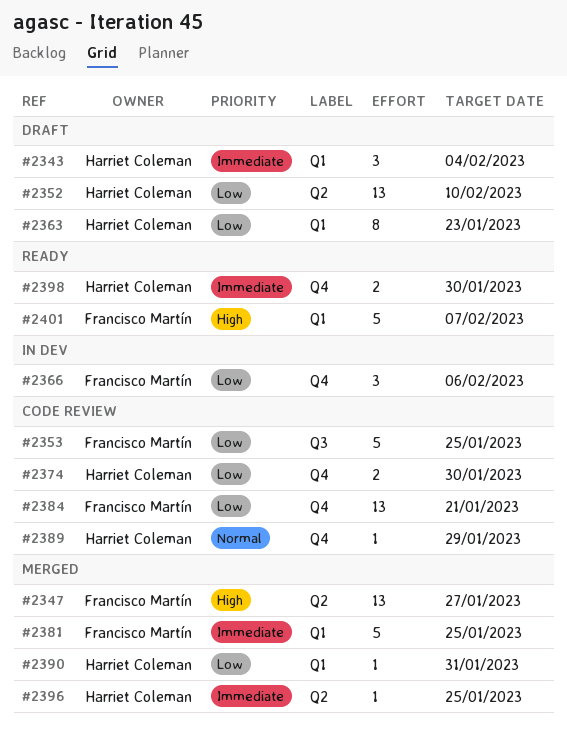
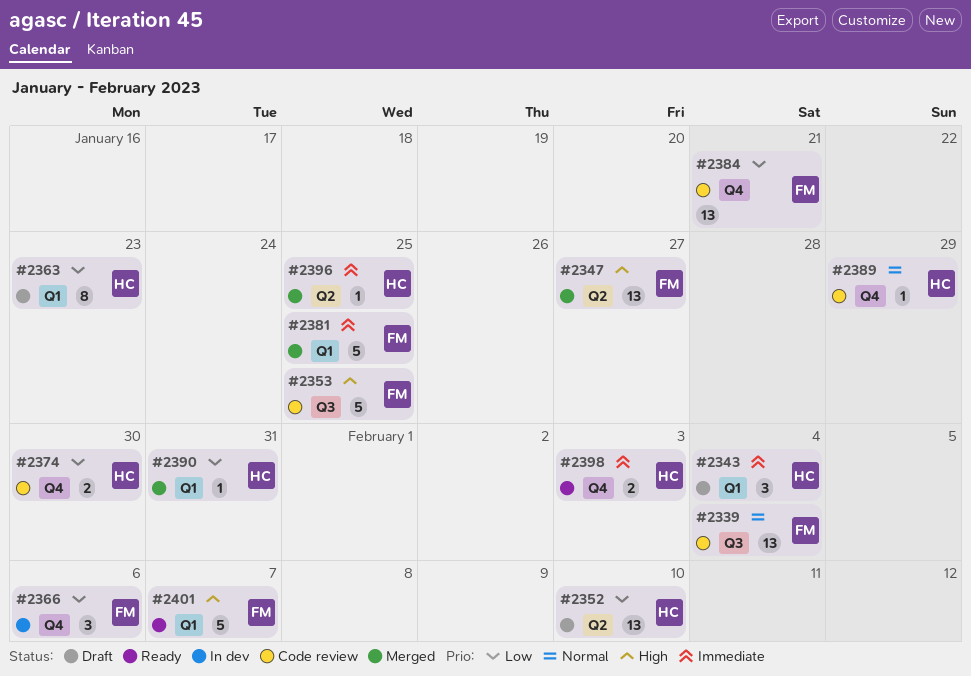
#2339: none -> present
#2353, priority: Low -> High
#2398, due: Jan 30 -> Feb 3

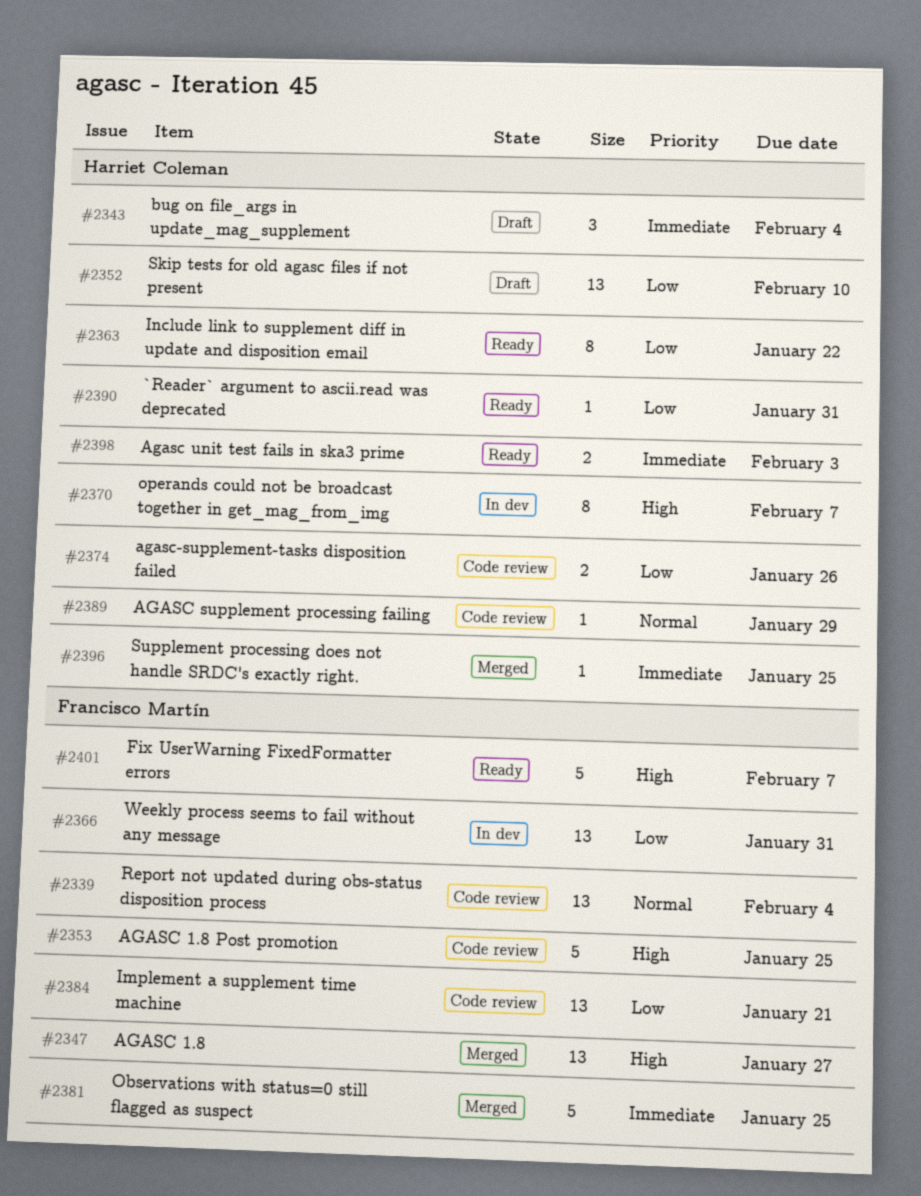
#2363, status: Draft -> Ready
#2363, due: Jan 23 -> Jan 22
#2366, estimate: 3 -> 13
#2366, due: Feb 6 -> Jan 31
#2370: none -> present
#2374, due: Jan 30 -> Jan 26
#2390, status: Merged -> Ready

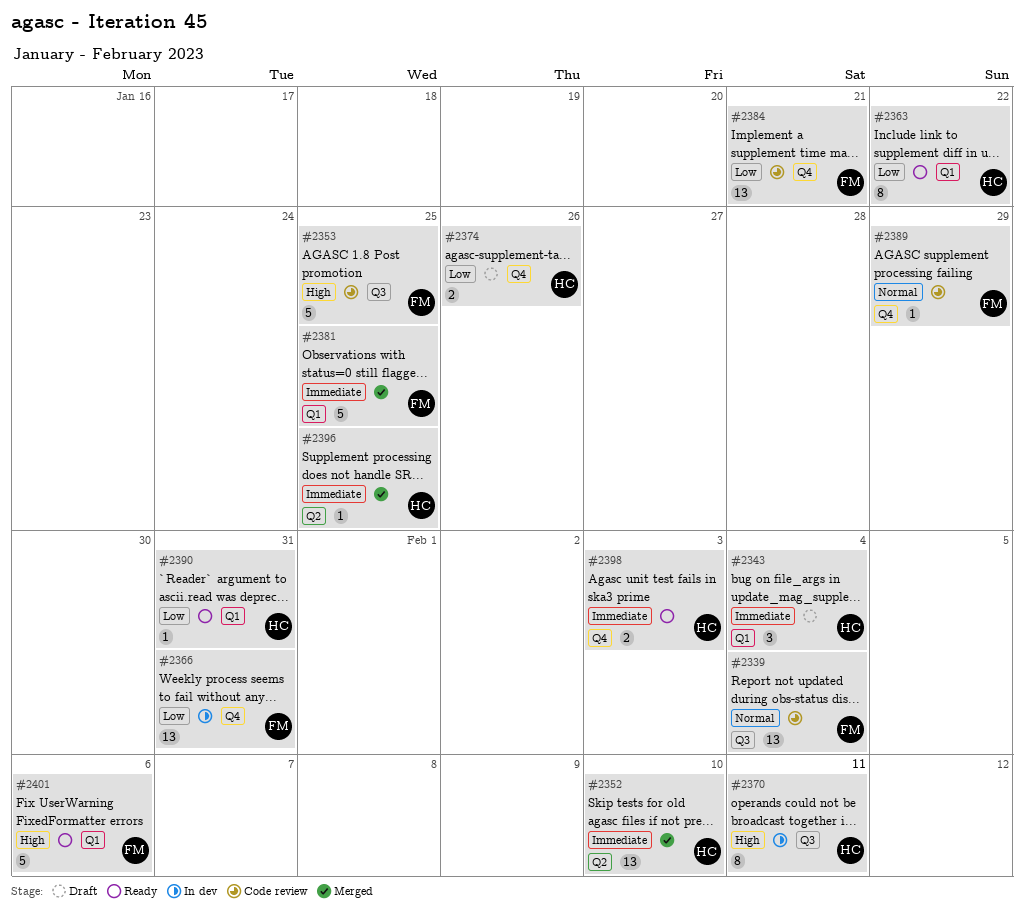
#2347: present -> none
#2352, status: Draft -> Merged
#2352, priority: Low -> Immediate
#2370, due: Feb 7 -> Feb 11
#2374, status: Code review -> Draft
#2389, owner: Harriet Coleman -> Francisco Martín
#2401, due: Feb 7 -> Feb 6

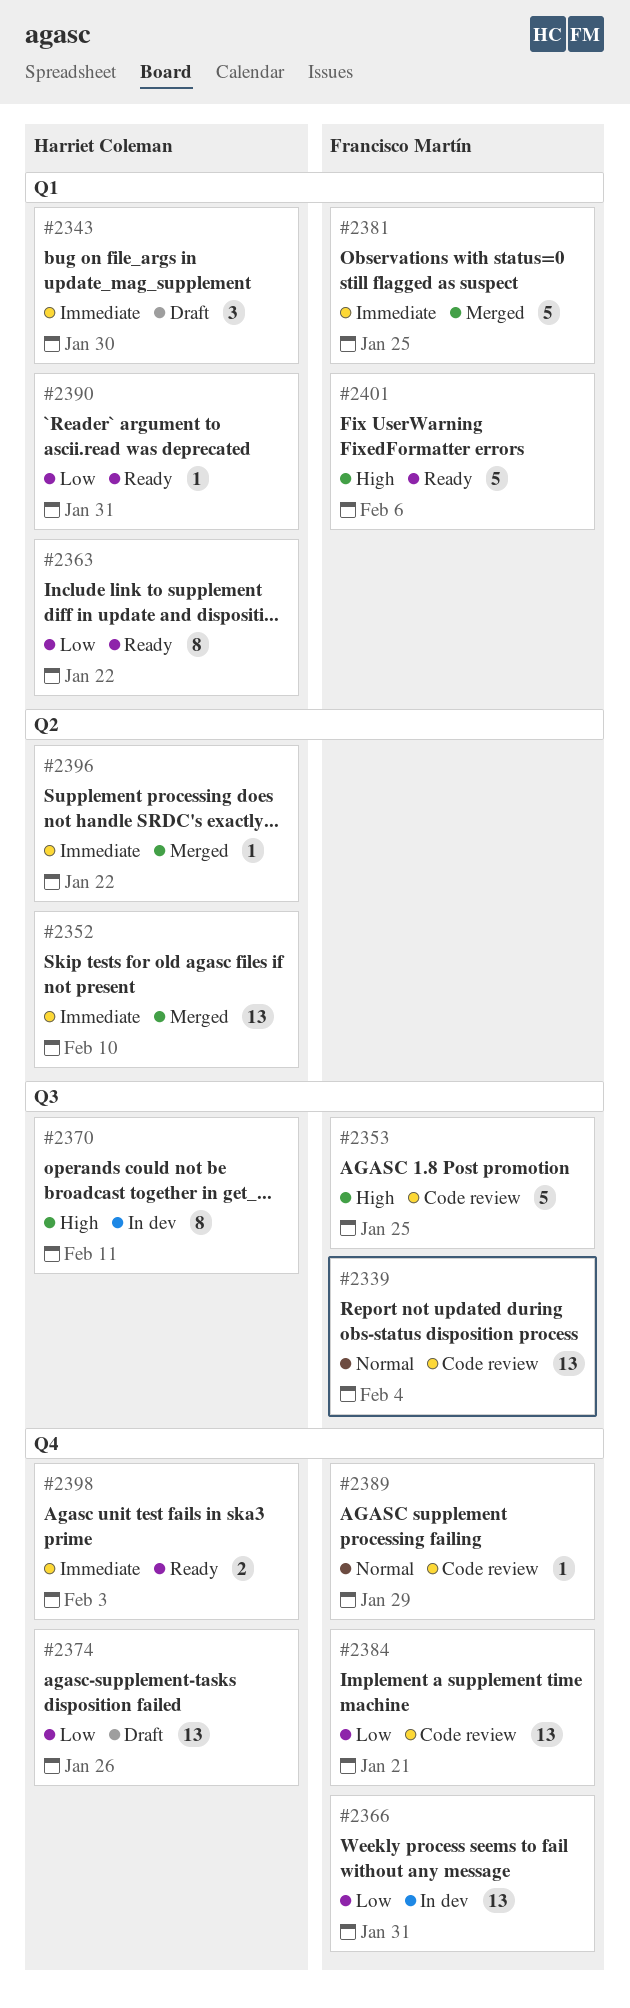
#2343, due: Feb 4 -> Jan 30
#2374, estimate: 2 -> 13
#2396, due: Jan 25 -> Jan 22

